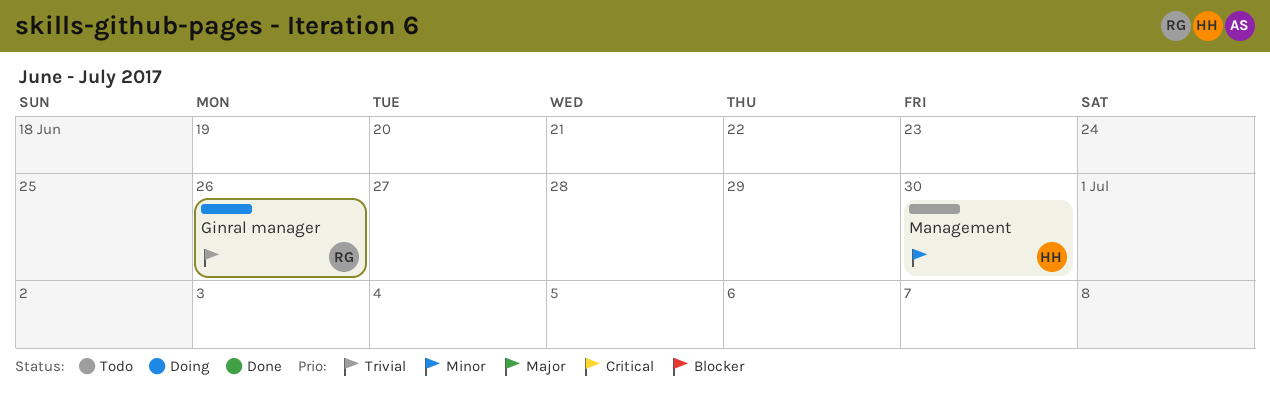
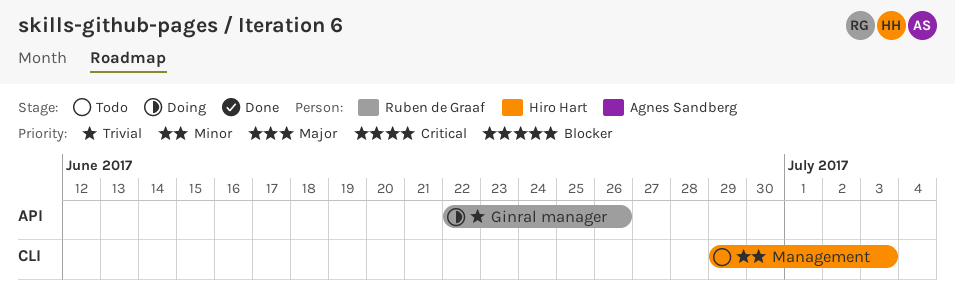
Management, due: Jun 30 -> Jul 3

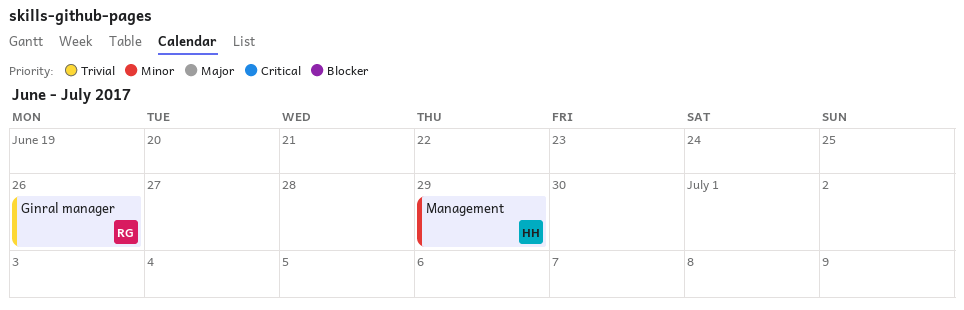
Management, due: Jul 3 -> Jun 29

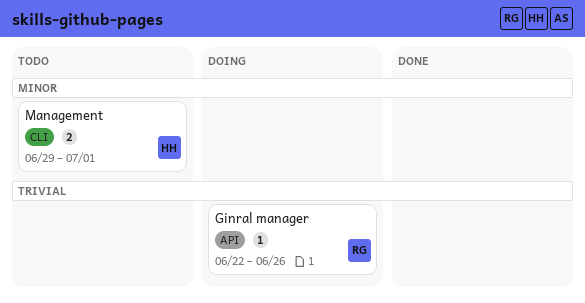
Management, due: Jun 29 -> Jul 1

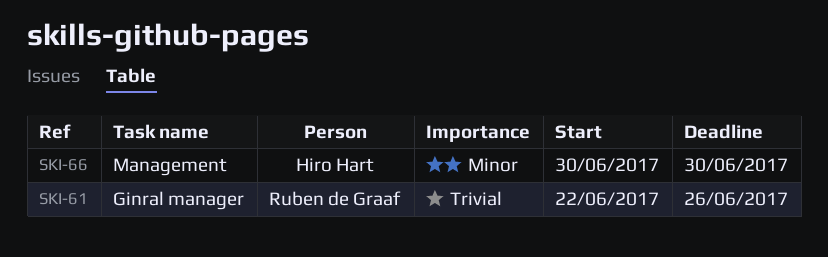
Management, start: Jun 29 -> Jun 30
Management, due: Jul 1 -> Jun 30

